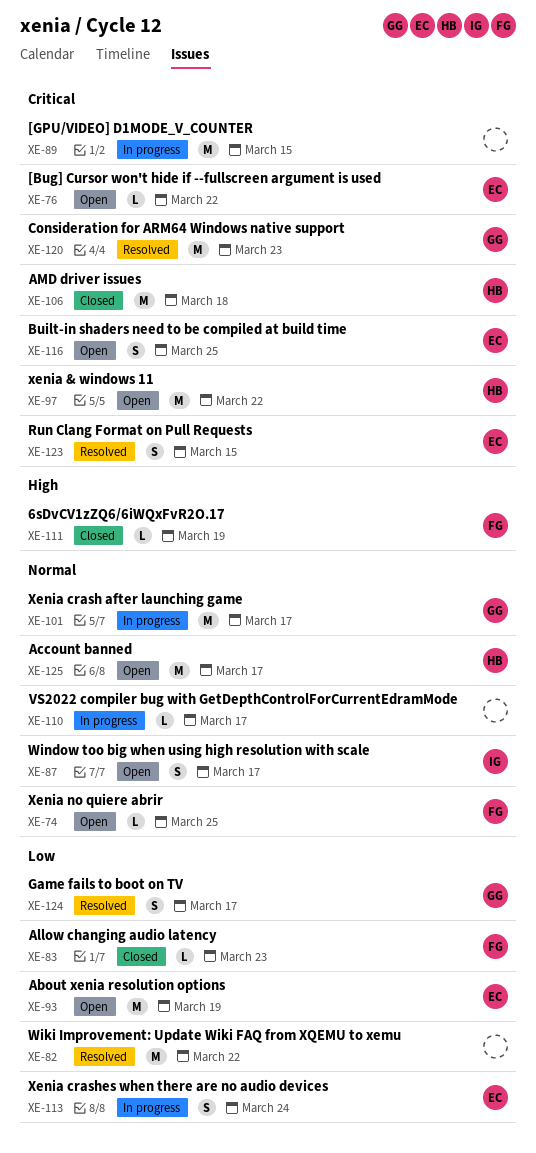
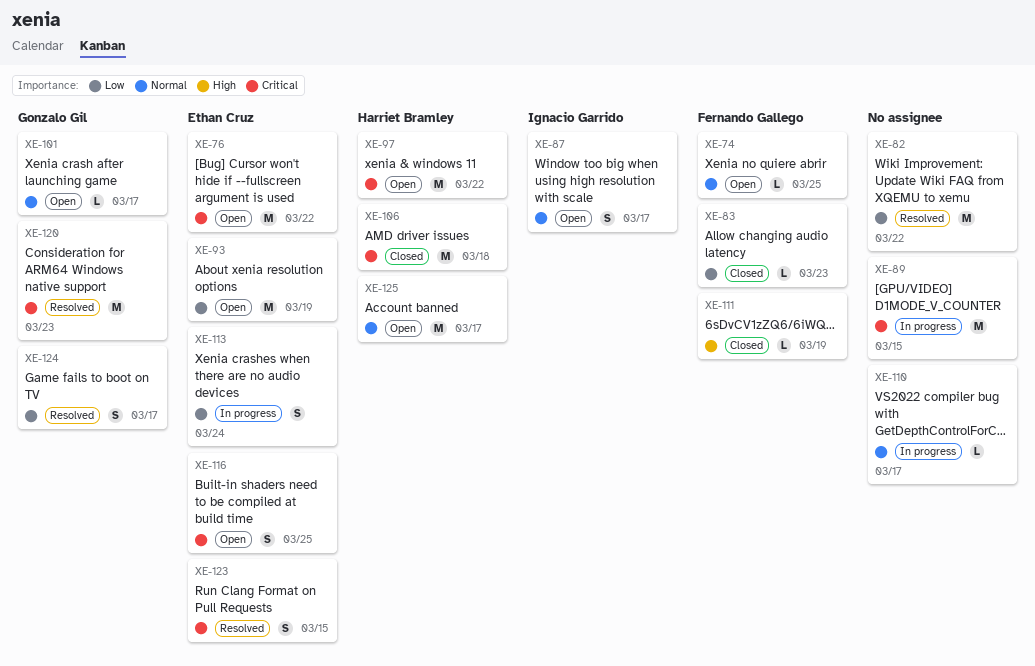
XE-76, estimate: L -> M
XE-101, status: In progress -> Open
XE-101, estimate: M -> L

